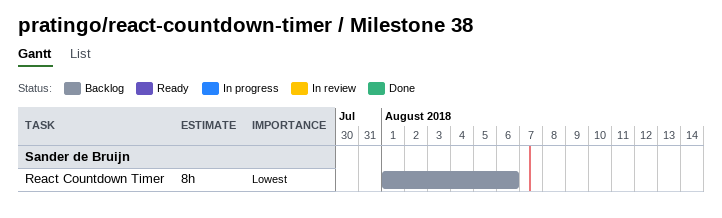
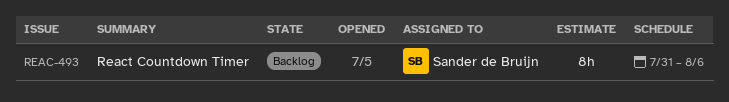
React Countdown Timer, start: Aug 1 -> Jul 31

